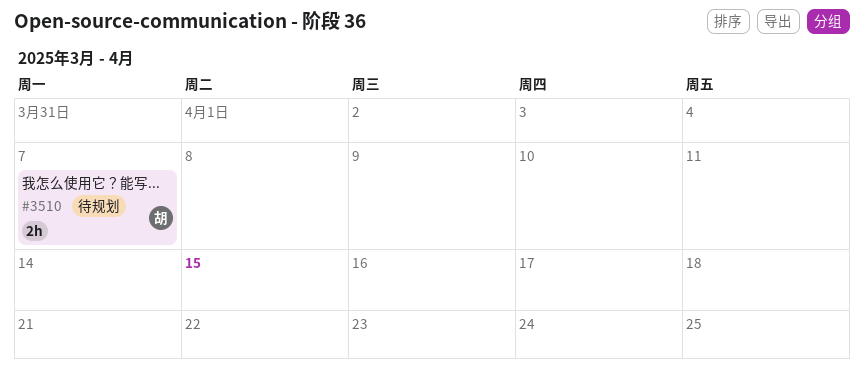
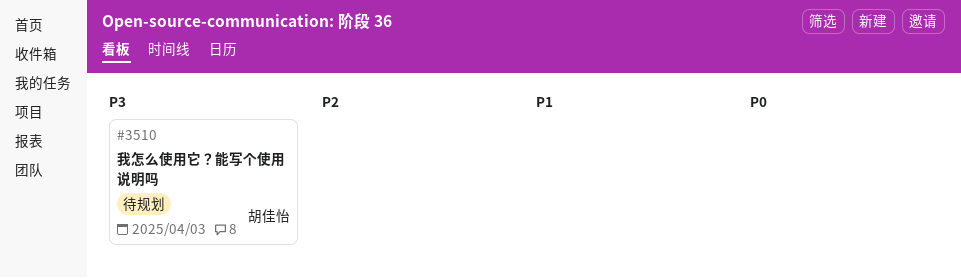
#3510, due: Apr 7 -> Apr 3

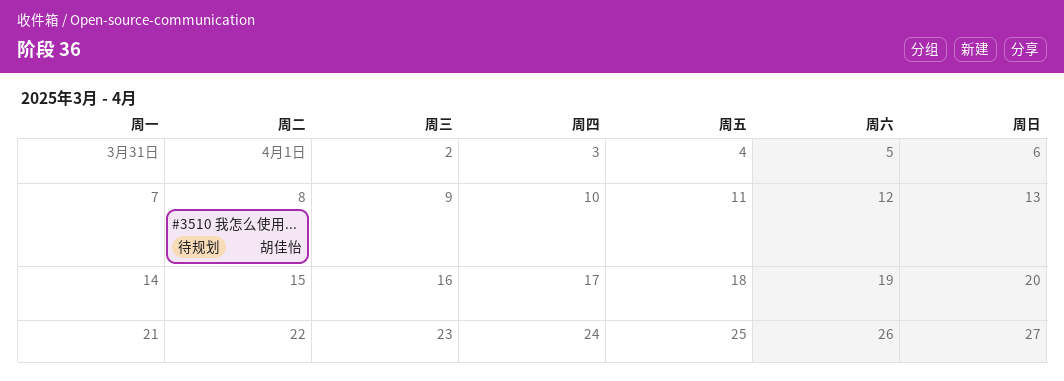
#3510, due: Apr 3 -> Apr 8

